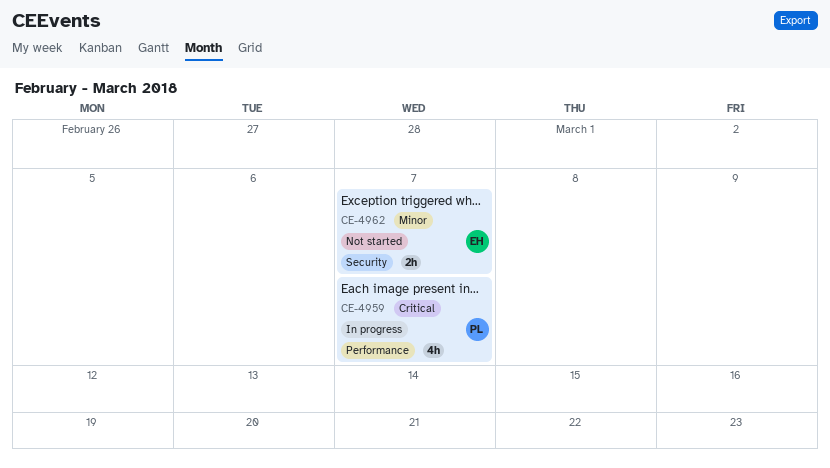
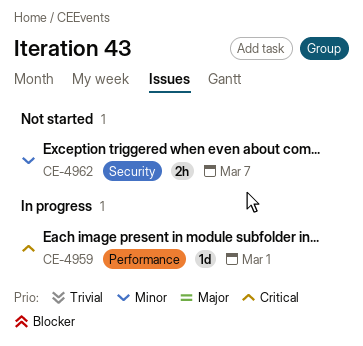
CE-4959, estimate: 4h -> 1d
CE-4959, due: Mar 7 -> Mar 1

